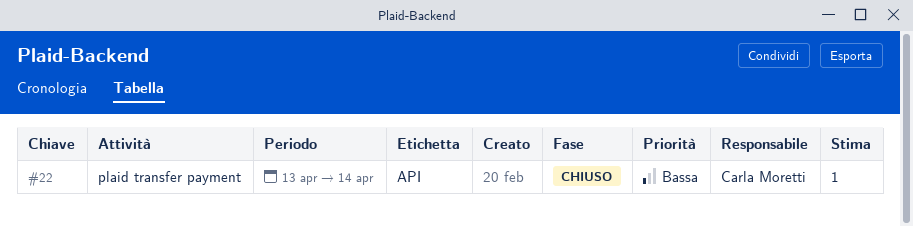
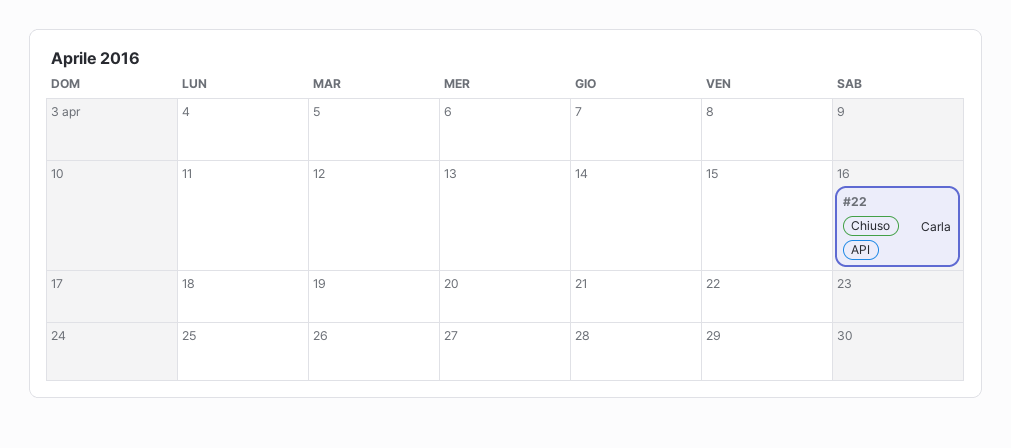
#22, due: Apr 14 -> Apr 16

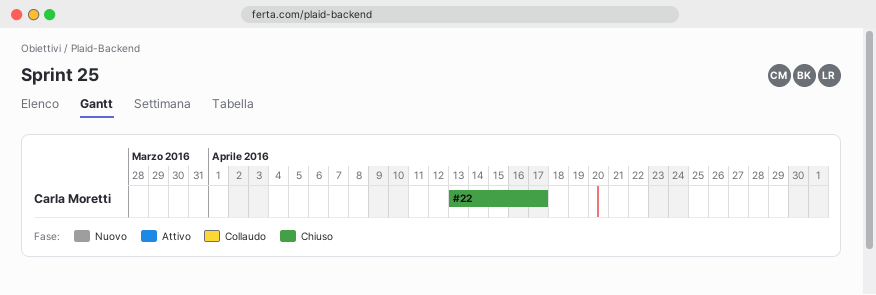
#22, due: Apr 16 -> Apr 17

